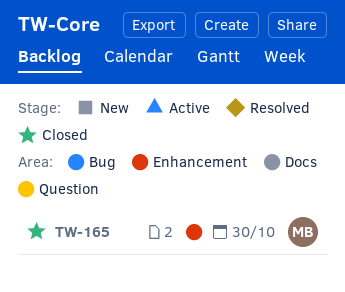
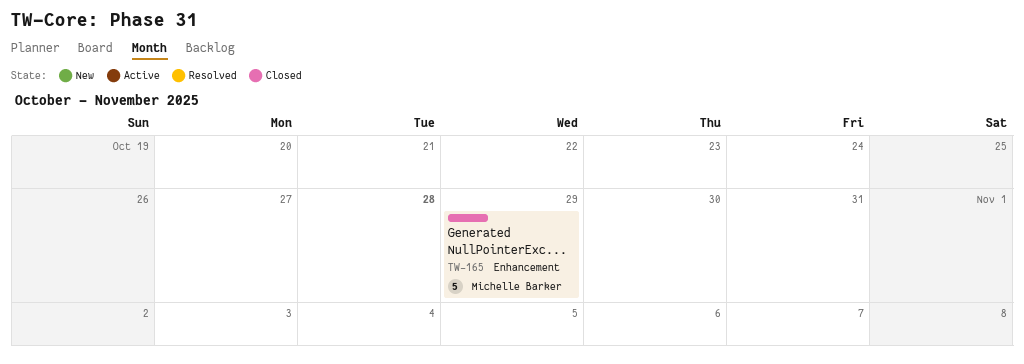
TW-165, due: Oct 30 -> Oct 29

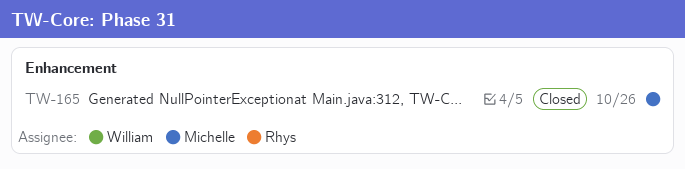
TW-165, due: Oct 29 -> Oct 26

